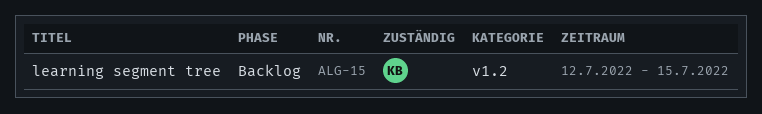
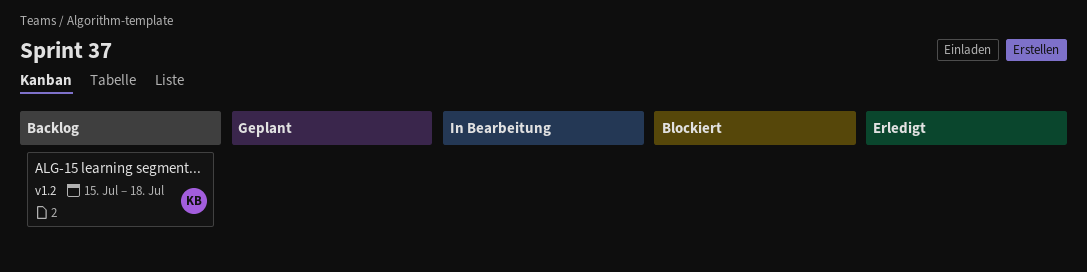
ALG-15, start: Jul 12 -> Jul 15
ALG-15, due: Jul 15 -> Jul 18

